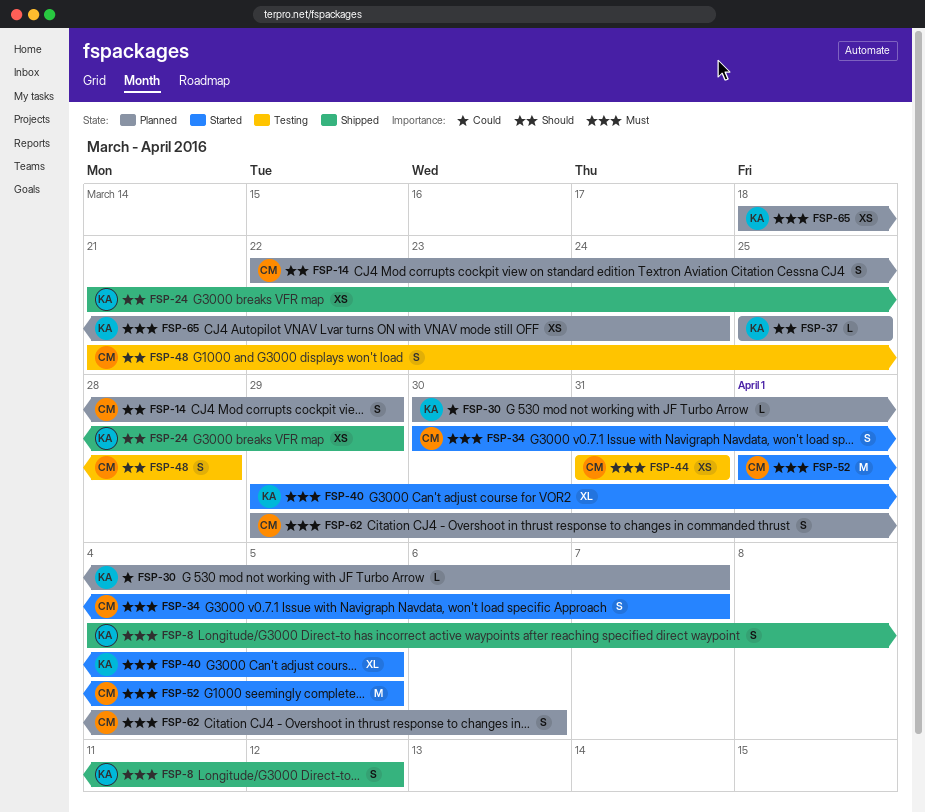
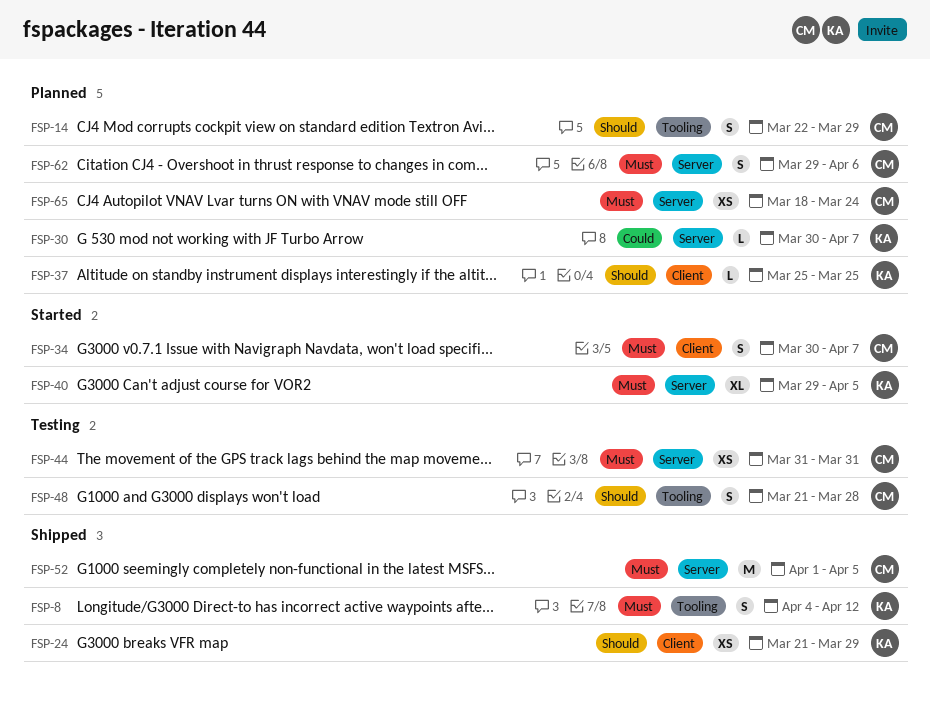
FSP-52, status: Started -> Shipped
FSP-65, owner: KA -> CM

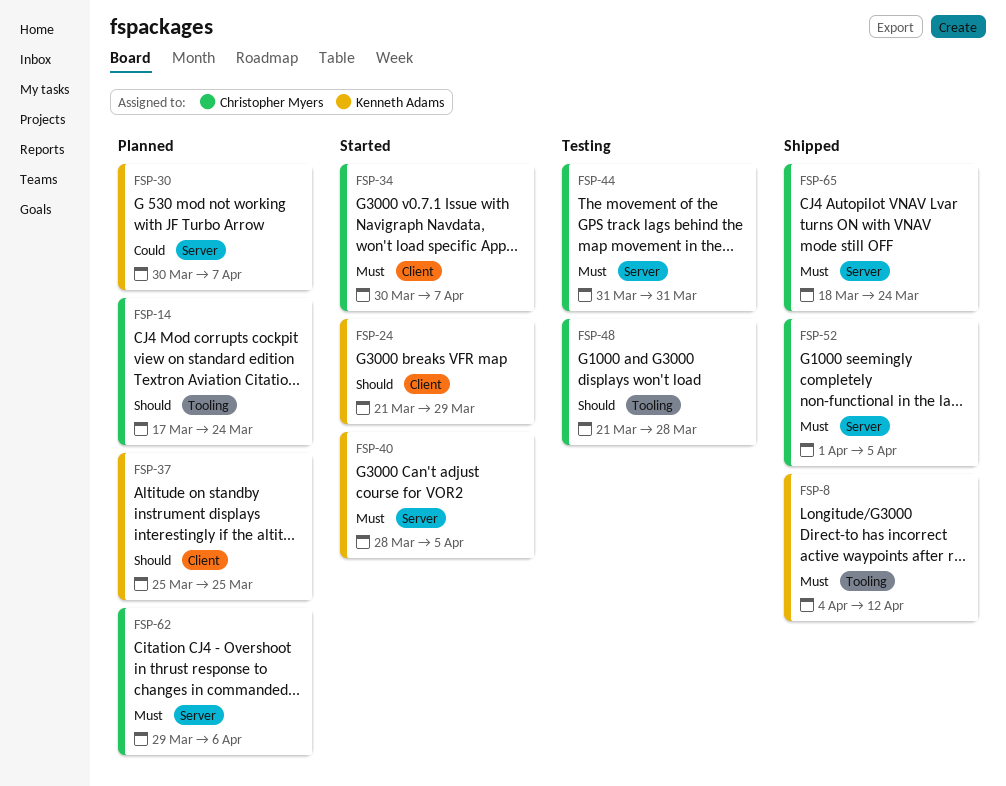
FSP-14, start: Mar 22 -> Mar 17
FSP-14, due: Mar 29 -> Mar 24
FSP-24, status: Shipped -> Started
FSP-40, start: Mar 29 -> Mar 28
FSP-65, status: Planned -> Shipped

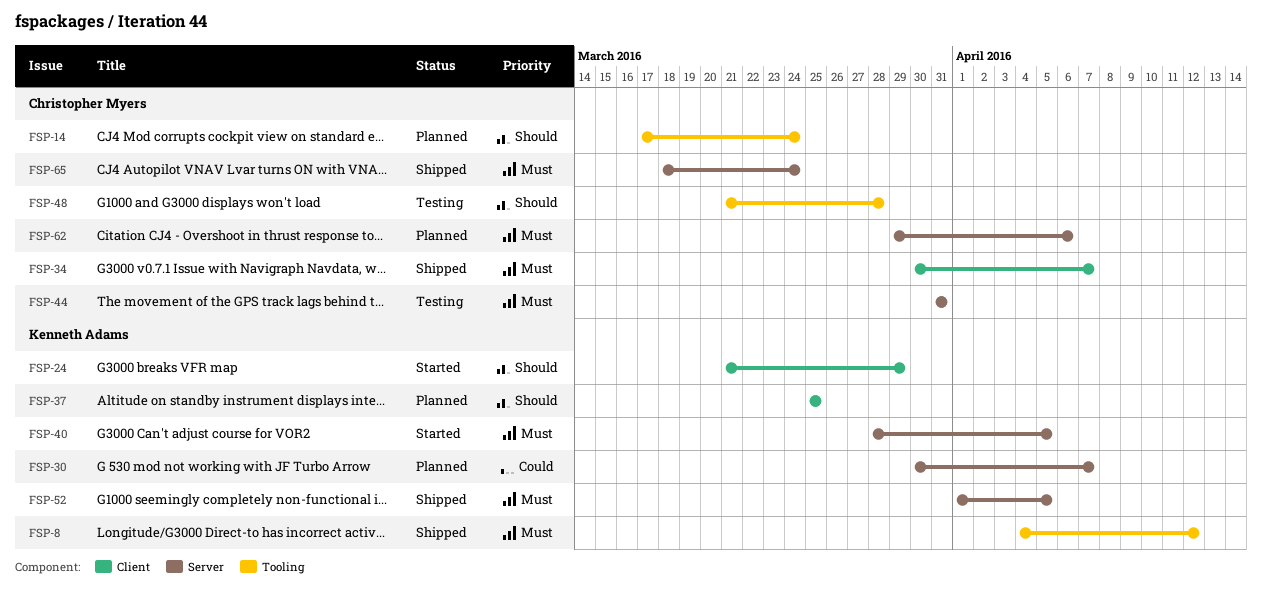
FSP-34, status: Started -> Shipped
FSP-52, owner: Christopher Myers -> Kenneth Adams

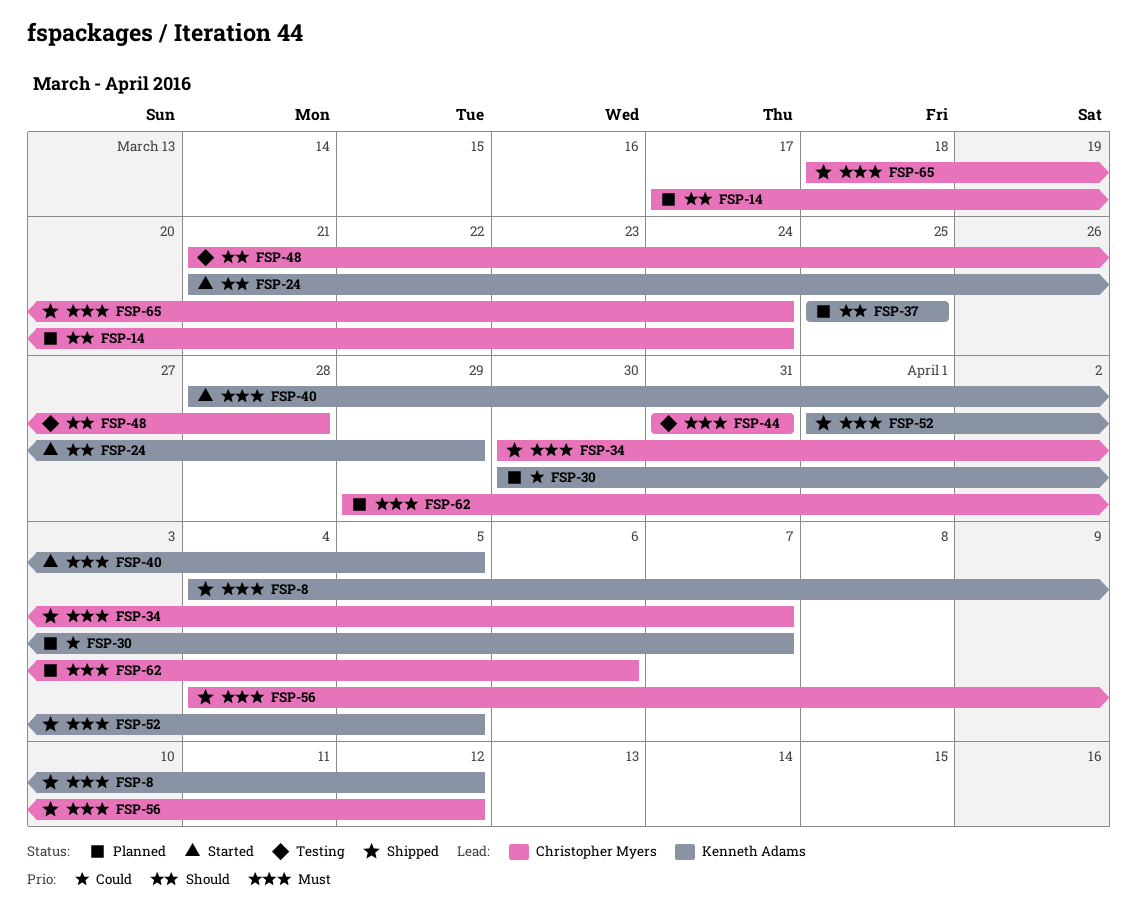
FSP-56: none -> present

